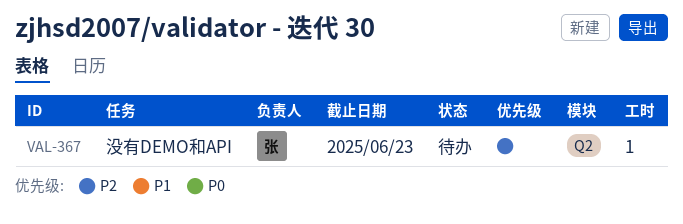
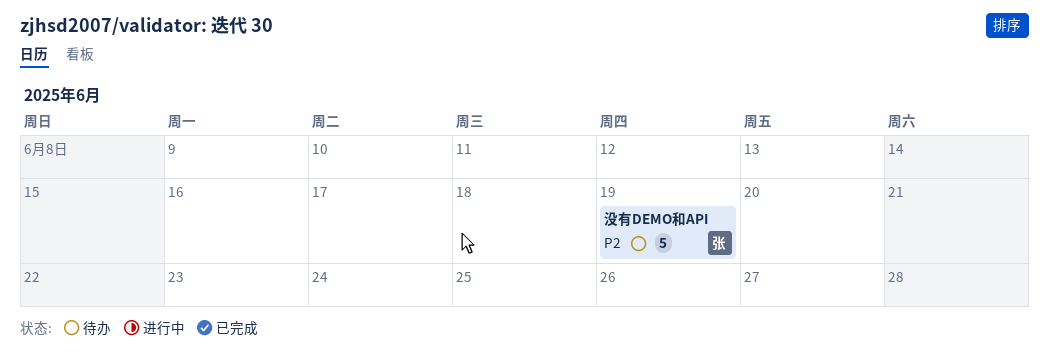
没有DEMO和API, estimate: 1 -> 5
没有DEMO和API, due: Jun 23 -> Jun 19

